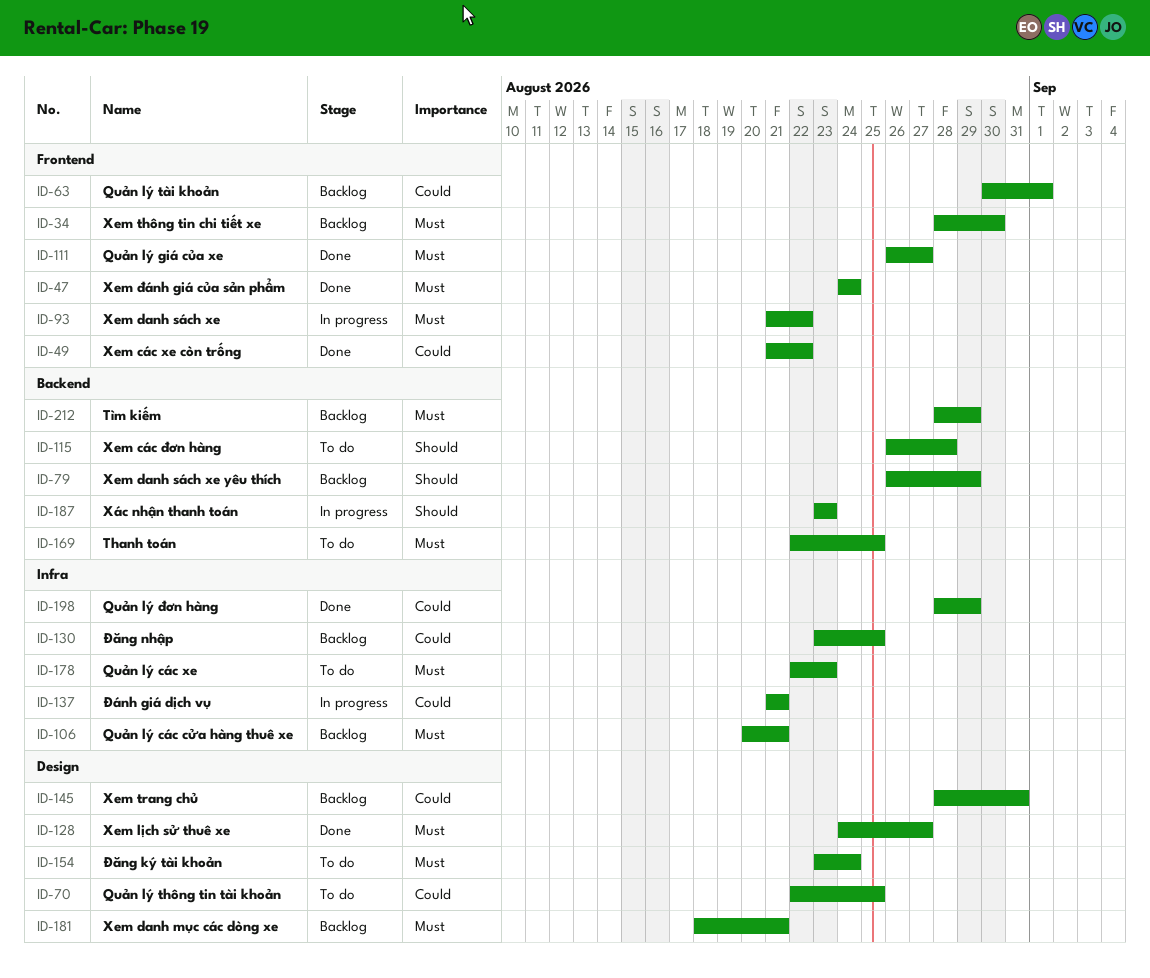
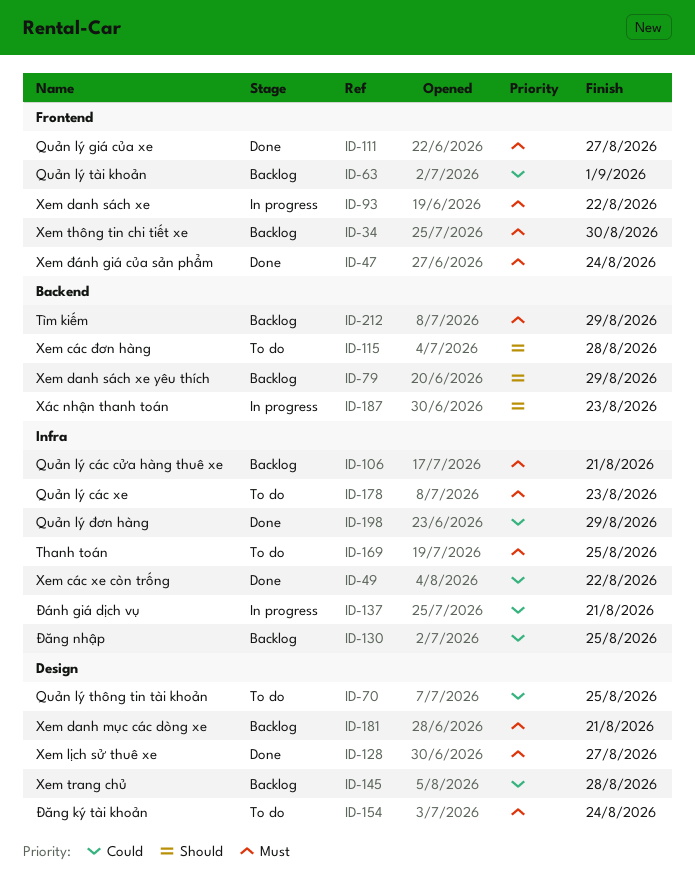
ID-49, label: Frontend -> Infra
ID-145, due: Aug 31 -> Aug 28
ID-169, label: Backend -> Infra

